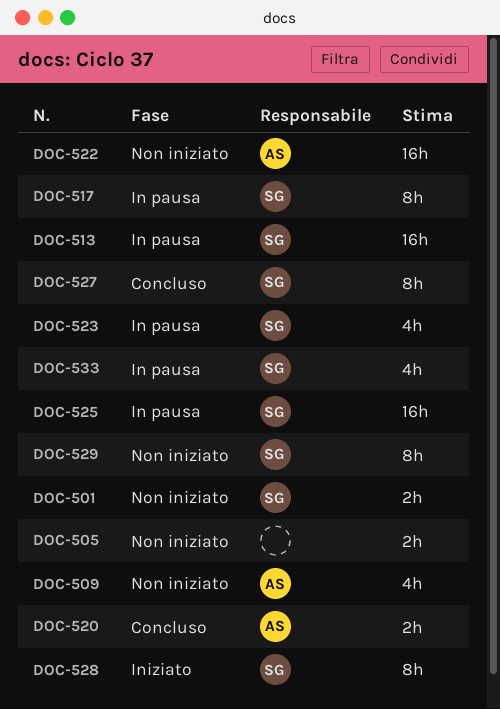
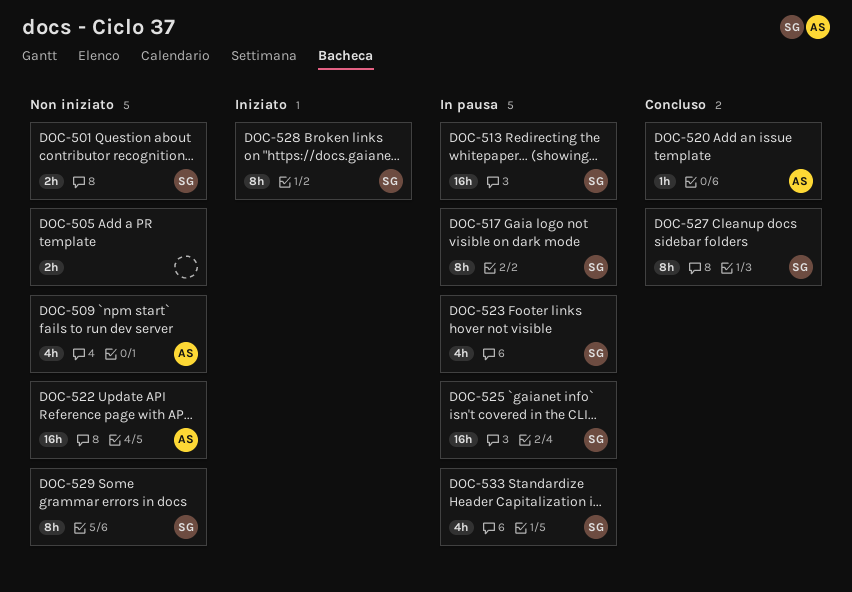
DOC-520, estimate: 2h -> 1h

